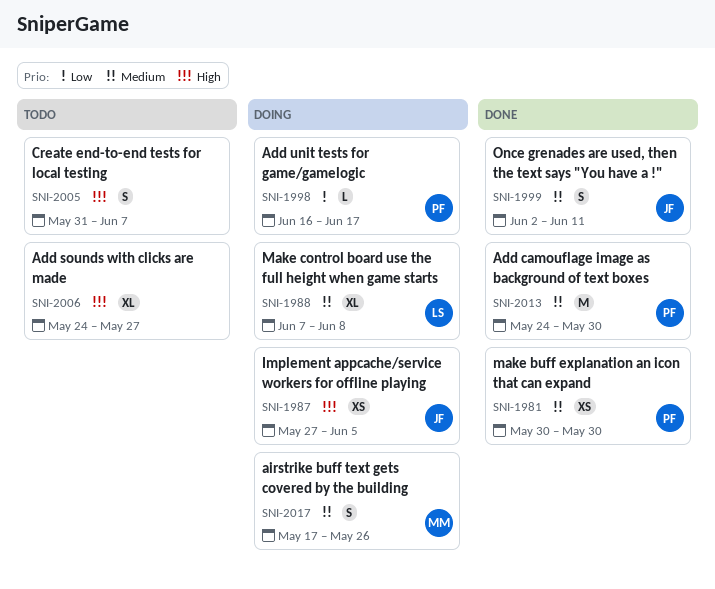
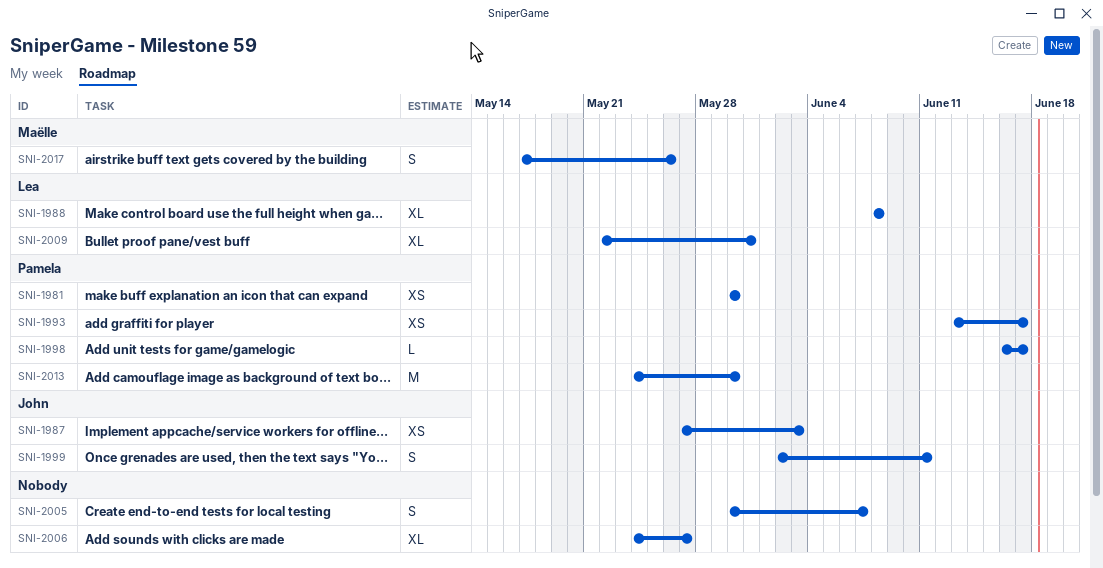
SNI-1987, due: Jun 5 -> Jun 3
SNI-1988, start: Jun 7 -> Jun 8
SNI-1993: none -> present
SNI-2005, start: May 31 -> May 30
SNI-2009: none -> present

